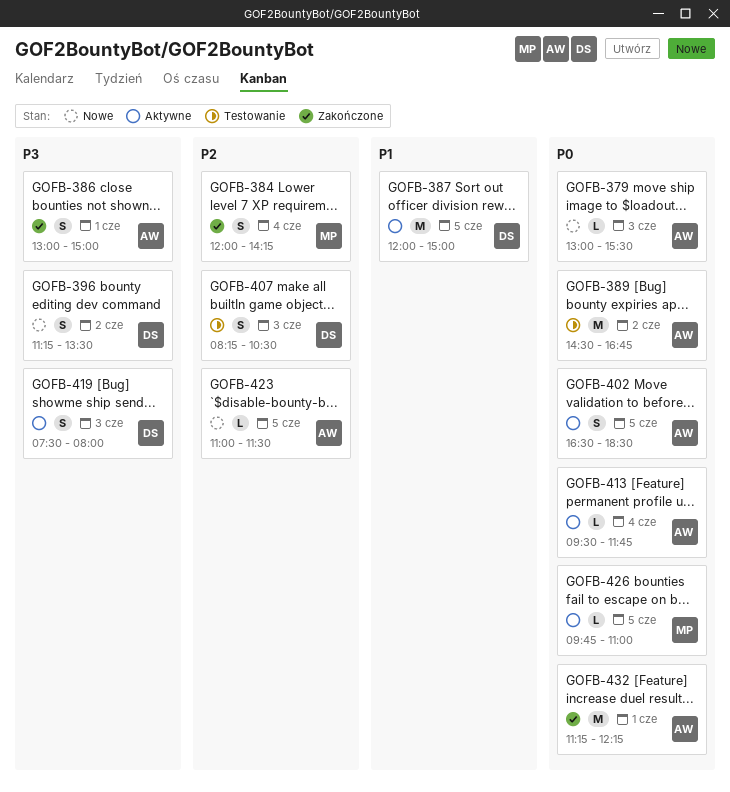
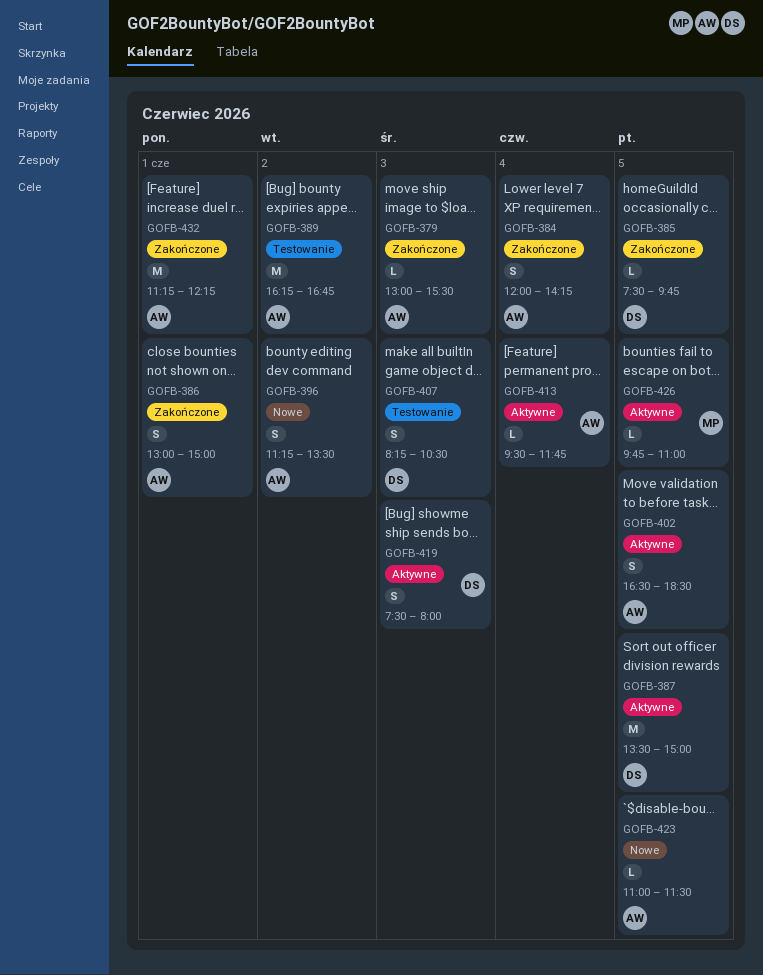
GOFB-379, status: Nowe -> Zakończone
GOFB-384, owner: MP -> AW
GOFB-385: none -> present
GOFB-387, begins: 12:00 -> 13:30
GOFB-389, begins: 14:30 -> 16:15
GOFB-396, owner: DS -> AW

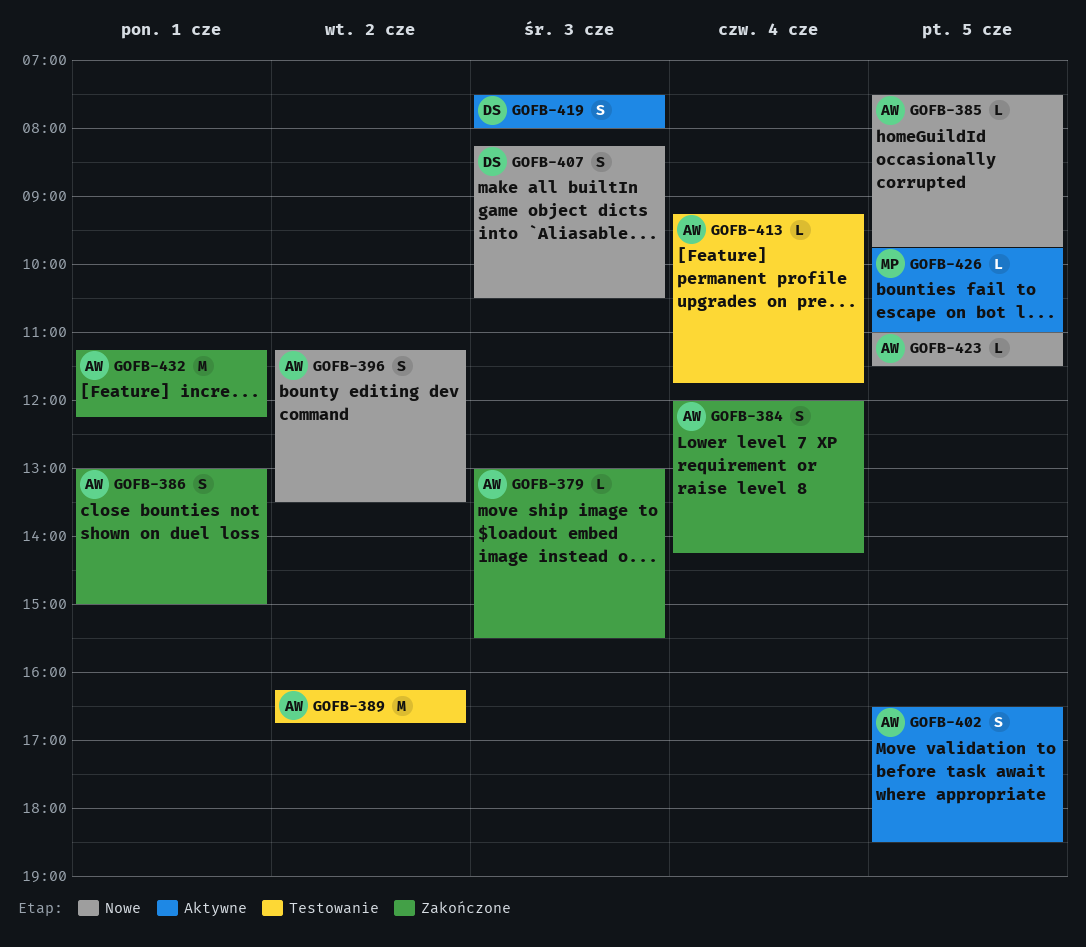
GOFB-385, status: Zakończone -> Nowe
GOFB-385, owner: DS -> AW
GOFB-387: present -> none
GOFB-407, status: Testowanie -> Nowe
GOFB-413, status: Aktywne -> Testowanie
GOFB-413, begins: 09:30 -> 09:15

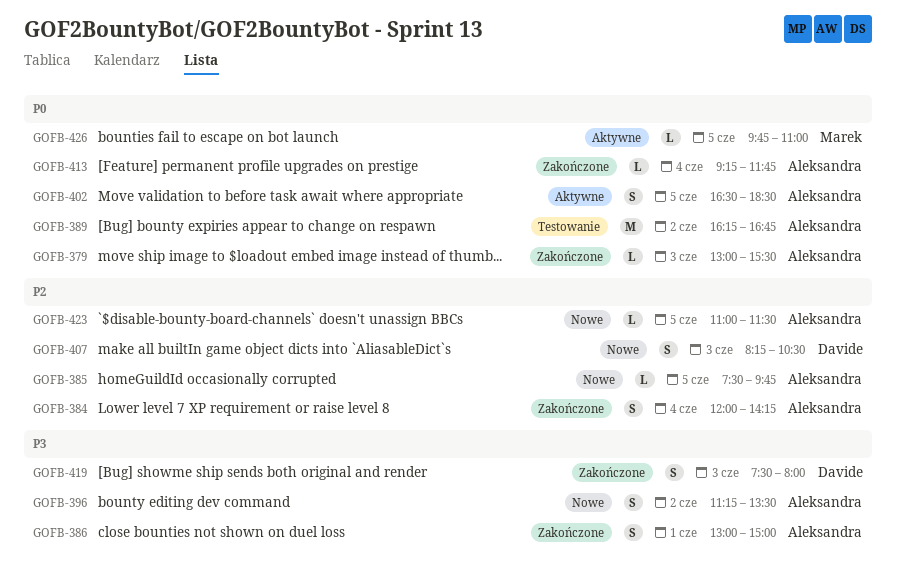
GOFB-413, status: Testowanie -> Zakończone
GOFB-419, status: Aktywne -> Zakończone
GOFB-432: present -> none

